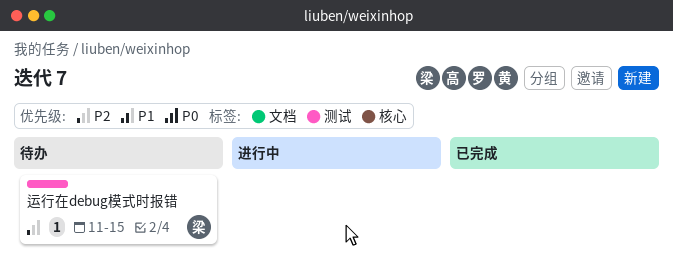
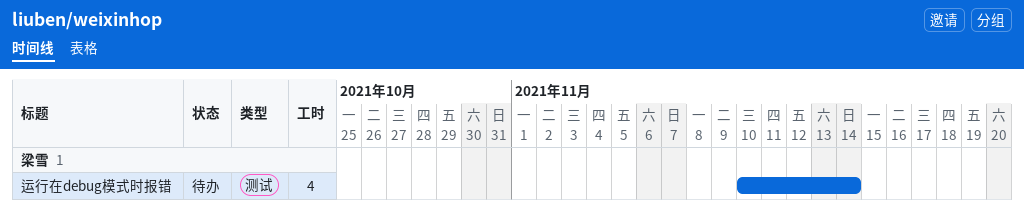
运行在debug模式时报错, estimate: 1 -> 4
运行在debug模式时报错, due: Nov 15 -> Nov 14

